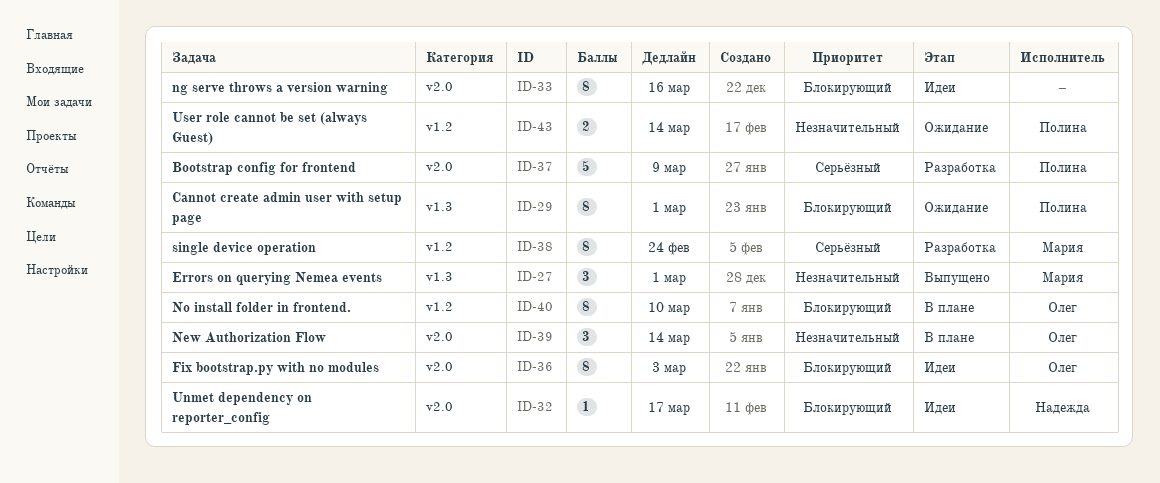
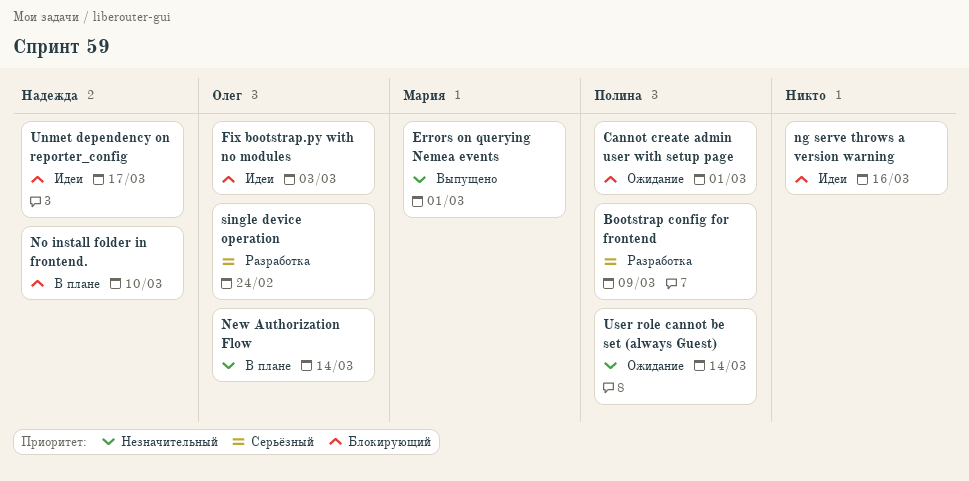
No install folder in frontend., owner: Олег -> Надежда
single device operation, owner: Мария -> Олег

